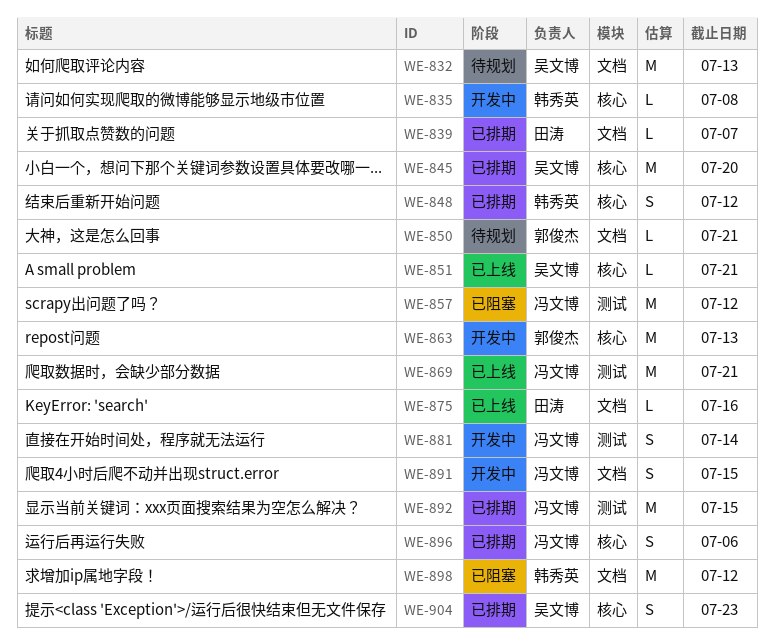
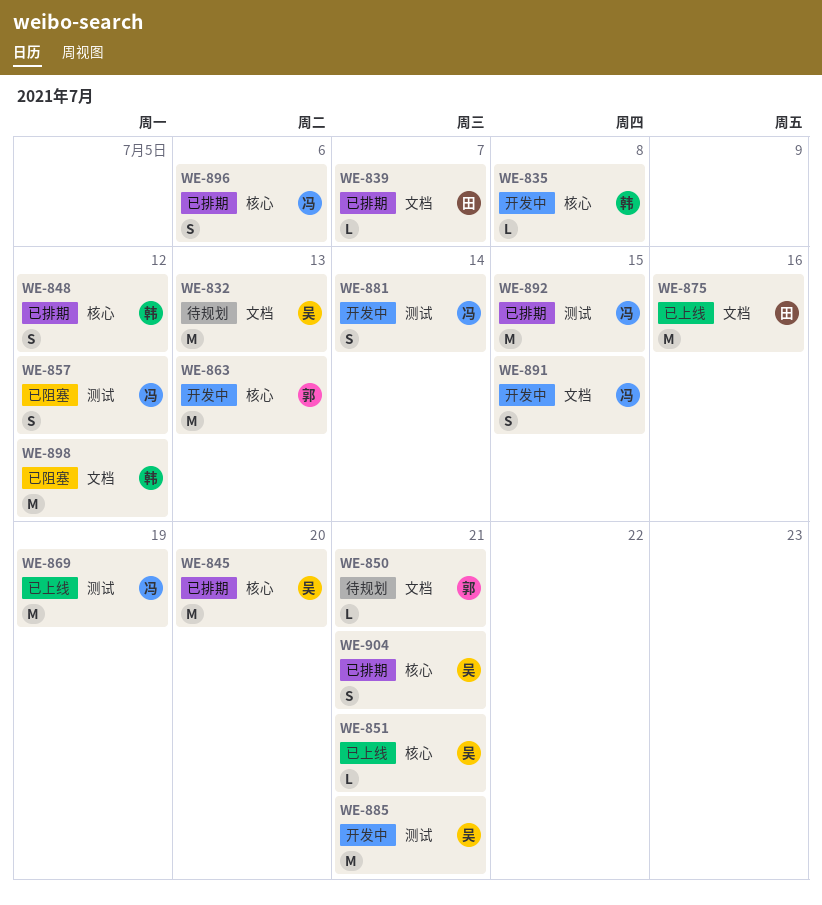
WE-857, estimate: M -> S
WE-869, due: Jul 21 -> Jul 19
WE-875, estimate: L -> M
WE-885: none -> present
WE-904, due: Jul 23 -> Jul 21

